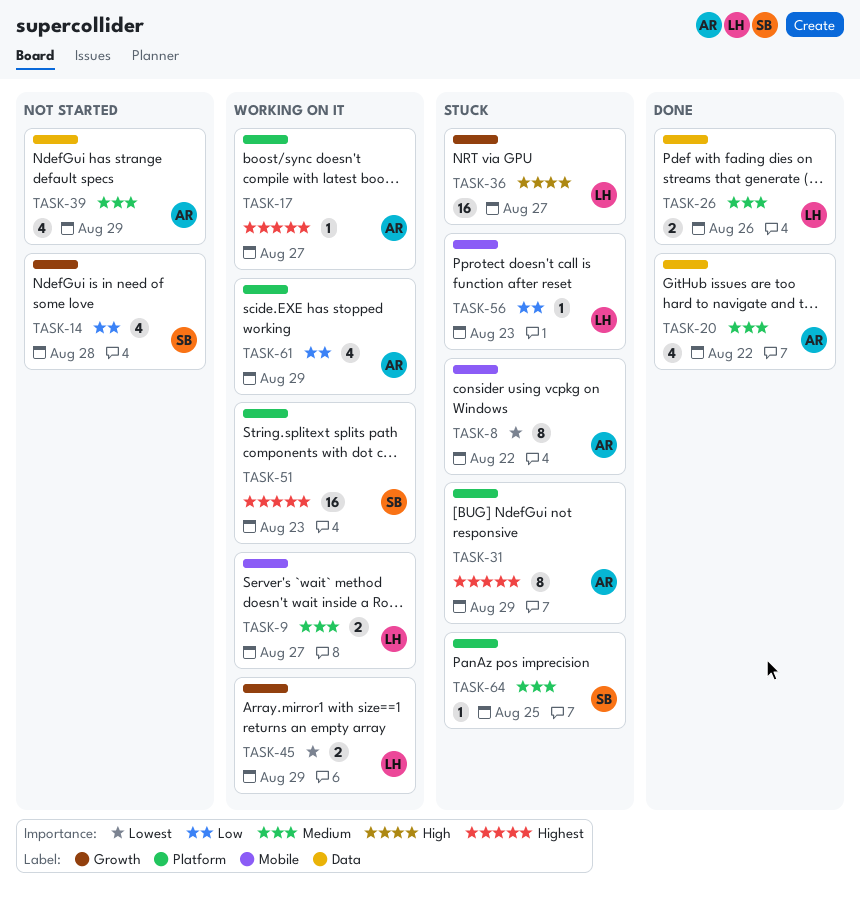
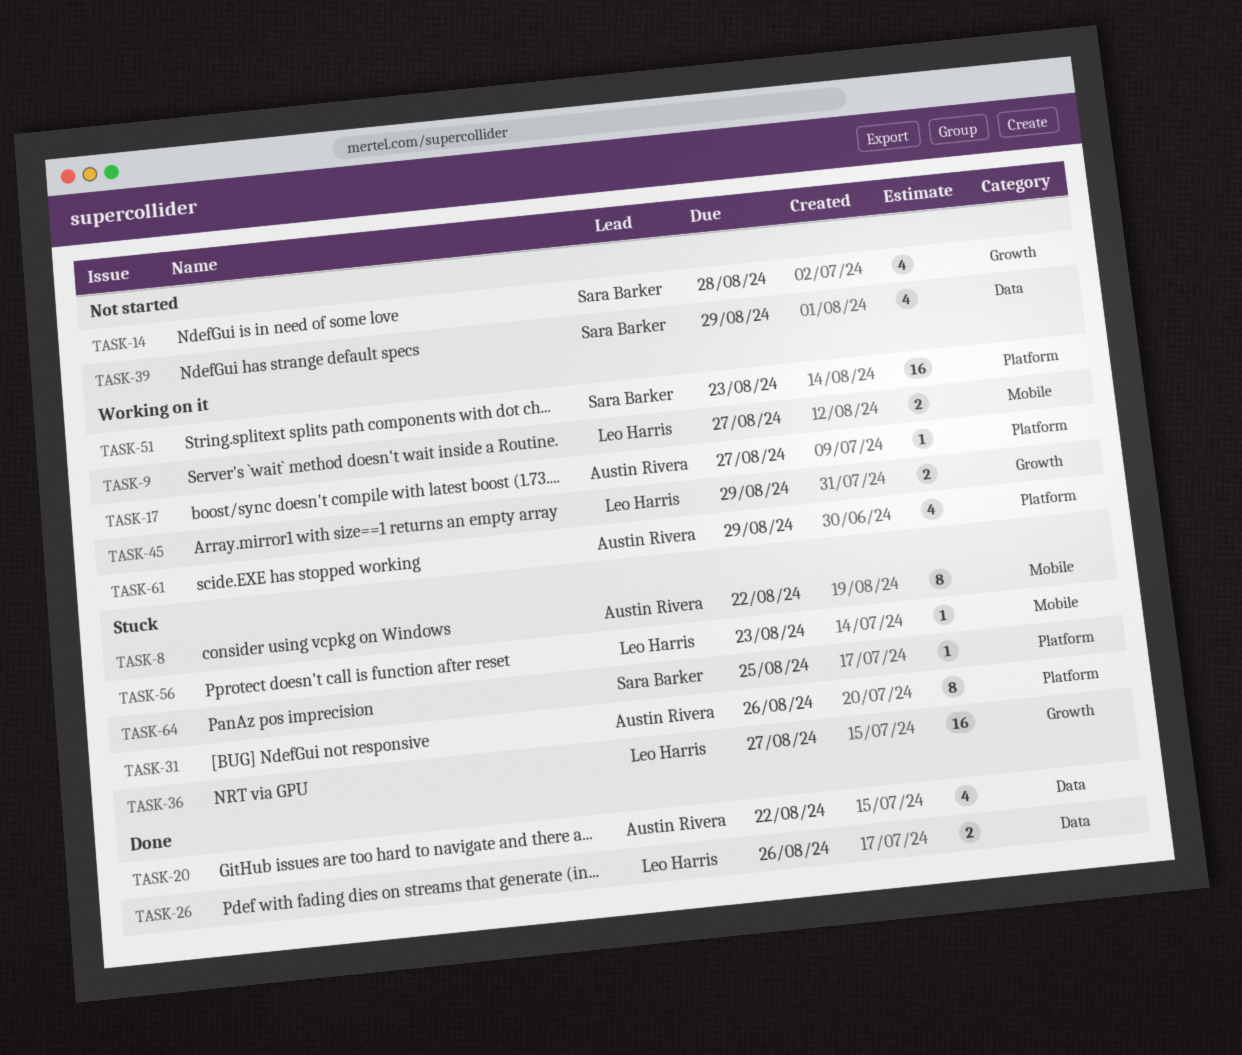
TASK-31, due: Aug 29 -> Aug 26
TASK-39, owner: Austin Rivera -> Sara Barker

